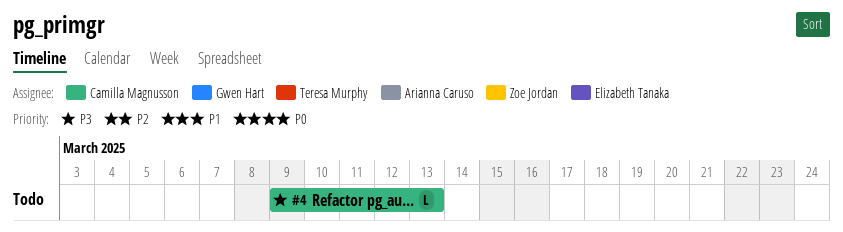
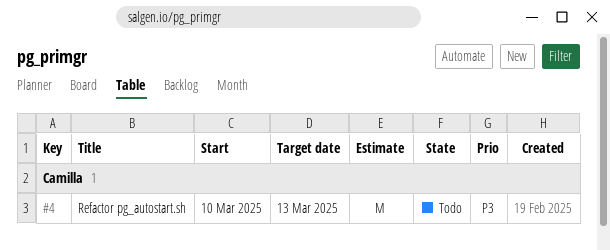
#4, estimate: L -> M
#4, start: Mar 9 -> Mar 10

